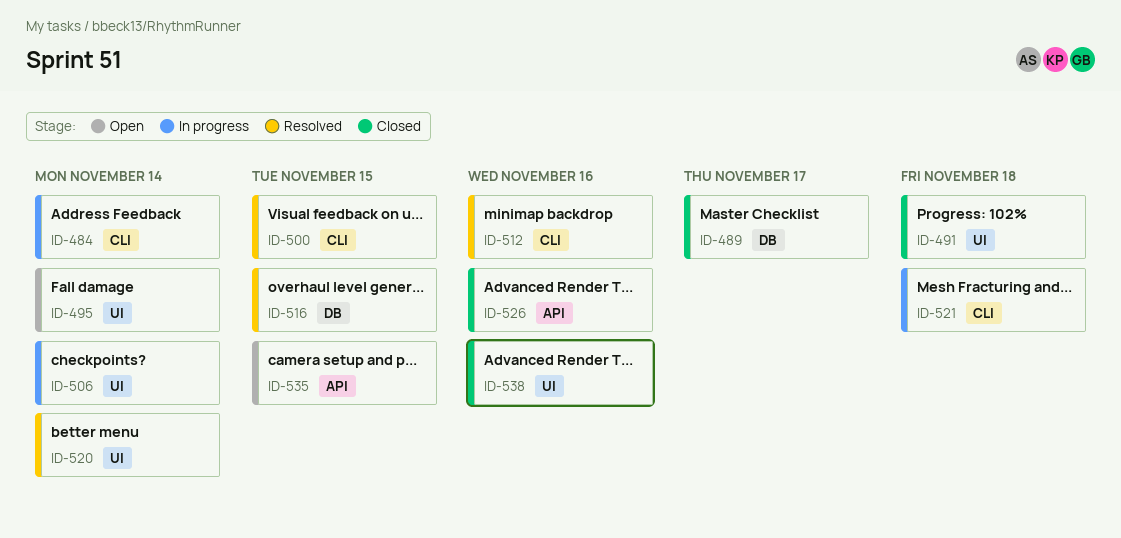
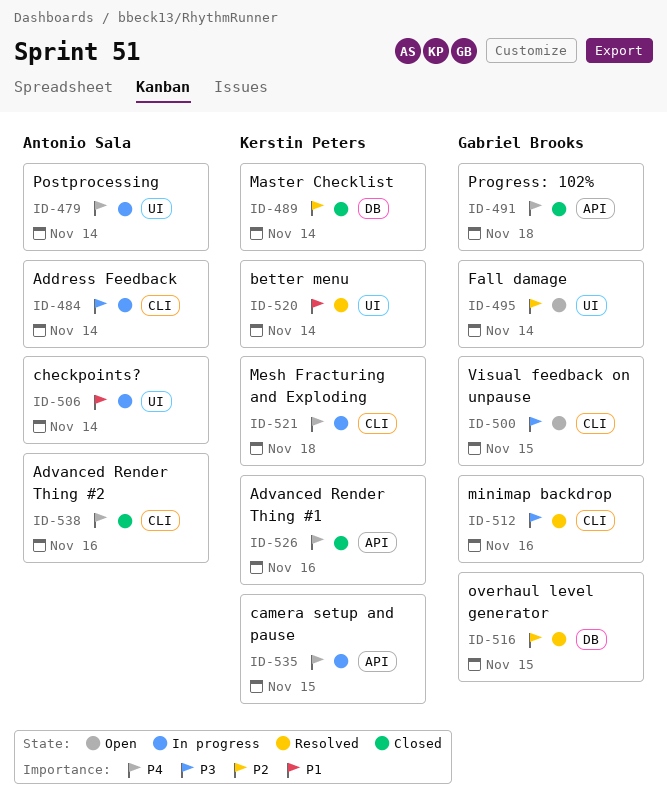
ID-479: none -> present
ID-489, due: Nov 17 -> Nov 14
ID-491, label: UI -> API
ID-500, status: Resolved -> Open
ID-535, status: Open -> In progress
ID-538, label: UI -> CLI

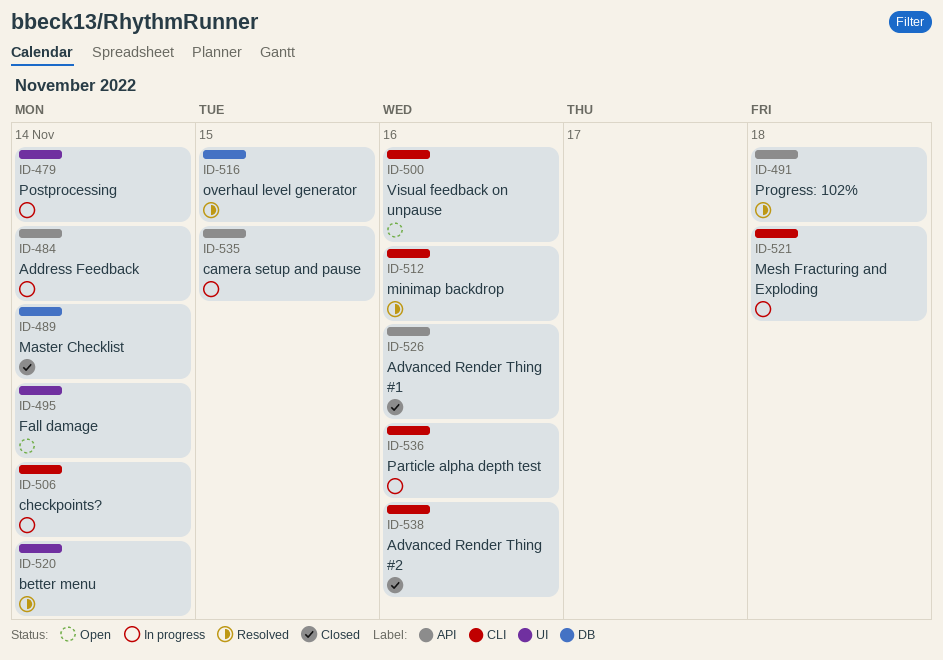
ID-484, label: CLI -> API
ID-491, status: Closed -> Resolved
ID-500, due: Nov 15 -> Nov 16
ID-506, label: UI -> CLI
ID-536: none -> present

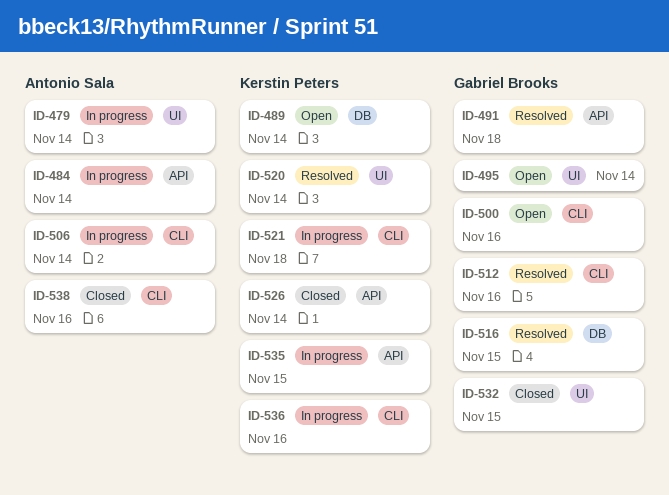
ID-489, status: Closed -> Open
ID-526, due: Nov 16 -> Nov 14
ID-532: none -> present

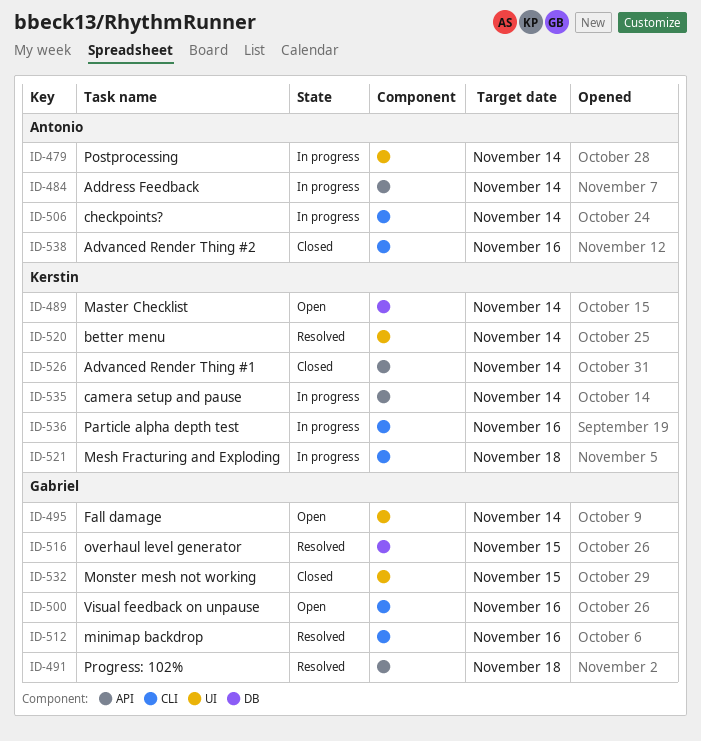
ID-535, due: Nov 15 -> Nov 14

